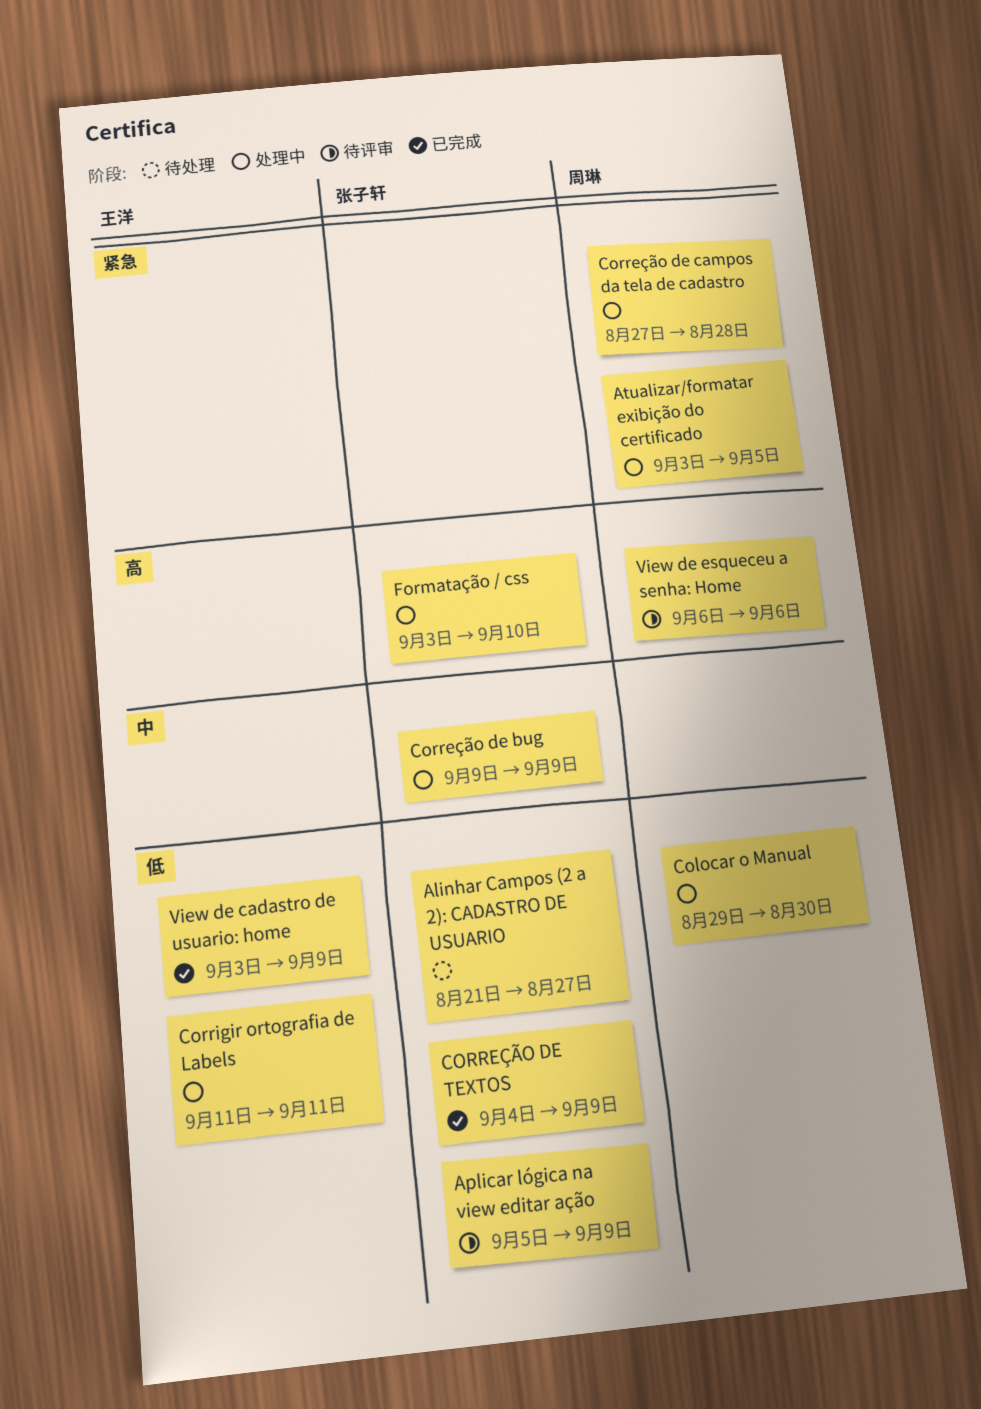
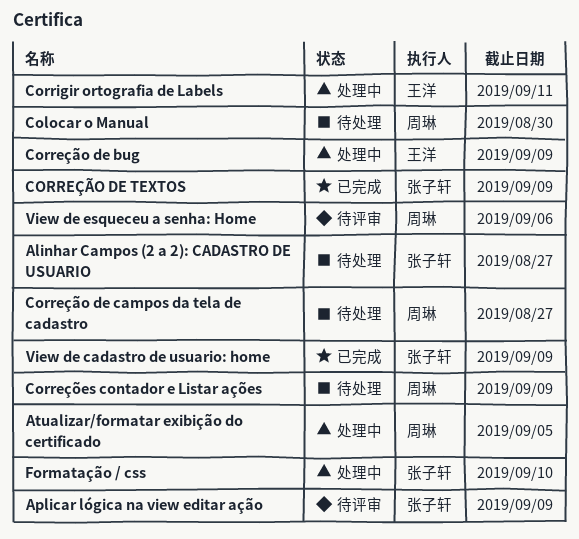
Colocar o Manual, status: 处理中 -> 待处理
Correção de bug, owner: 张子轩 -> 王洋
Correção de campos da tela de cadastro, status: 处理中 -> 待处理
Correção de campos da tela de cadastro, due: Aug 28 -> Aug 27
Correções contador e Listar ações: none -> present
View de cadastro de usuario: home, owner: 王洋 -> 张子轩

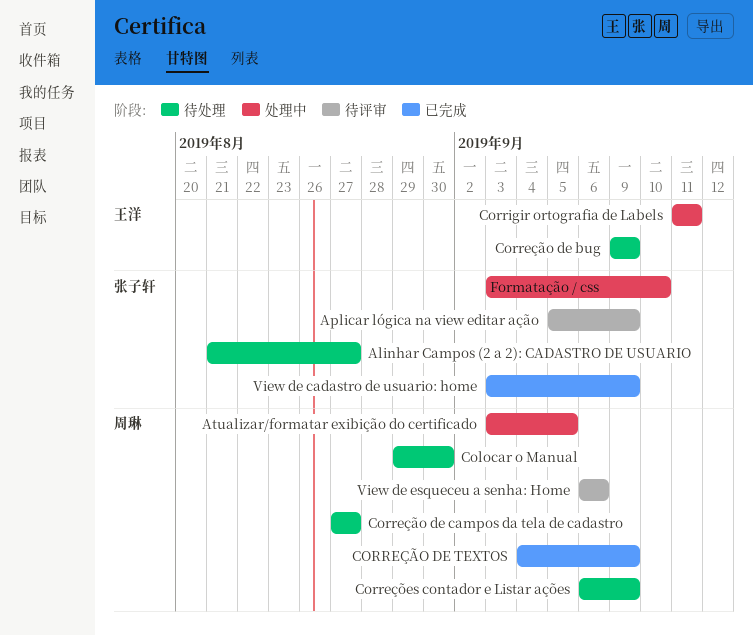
Correção de bug, status: 处理中 -> 待处理
CORREÇÃO DE TEXTOS, owner: 张子轩 -> 周琳

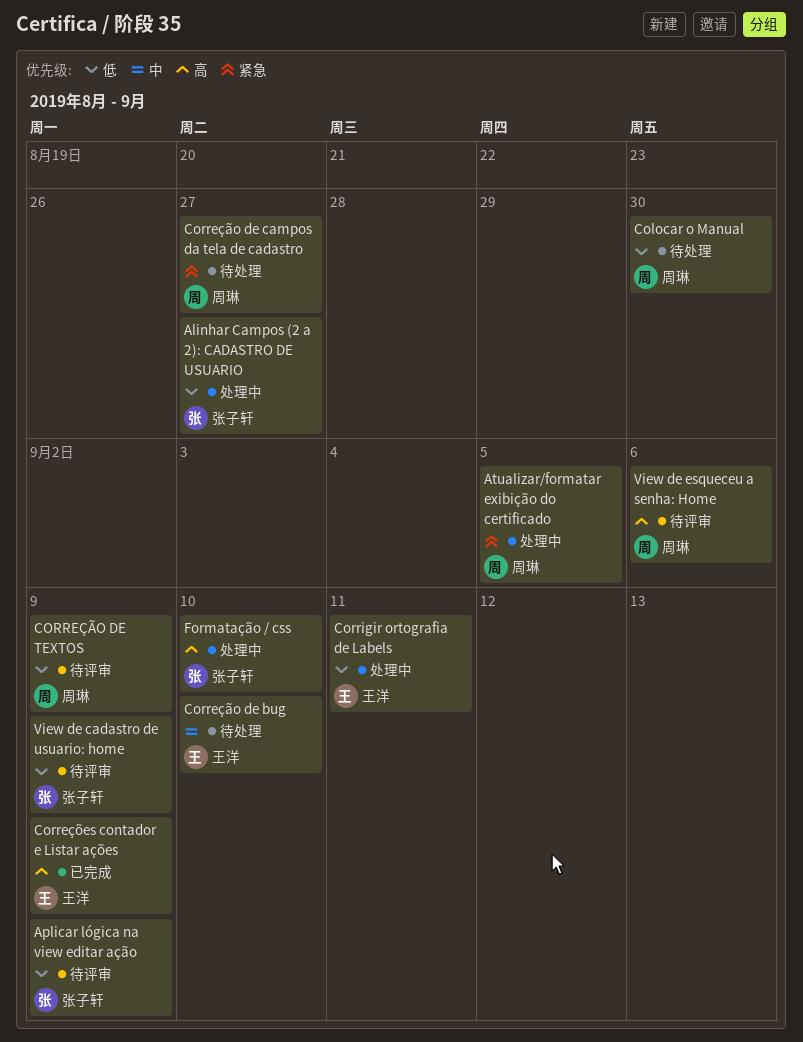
Alinhar Campos (2 a 2): CADASTRO DE USUARIO, status: 待处理 -> 处理中
Correção de bug, due: Sep 9 -> Sep 10
CORREÇÃO DE TEXTOS, status: 已完成 -> 待评审
Correções contador e Listar ações, status: 待处理 -> 已完成
Correções contador e Listar ações, owner: 周琳 -> 王洋
View de cadastro de usuario: home, status: 已完成 -> 待评审

